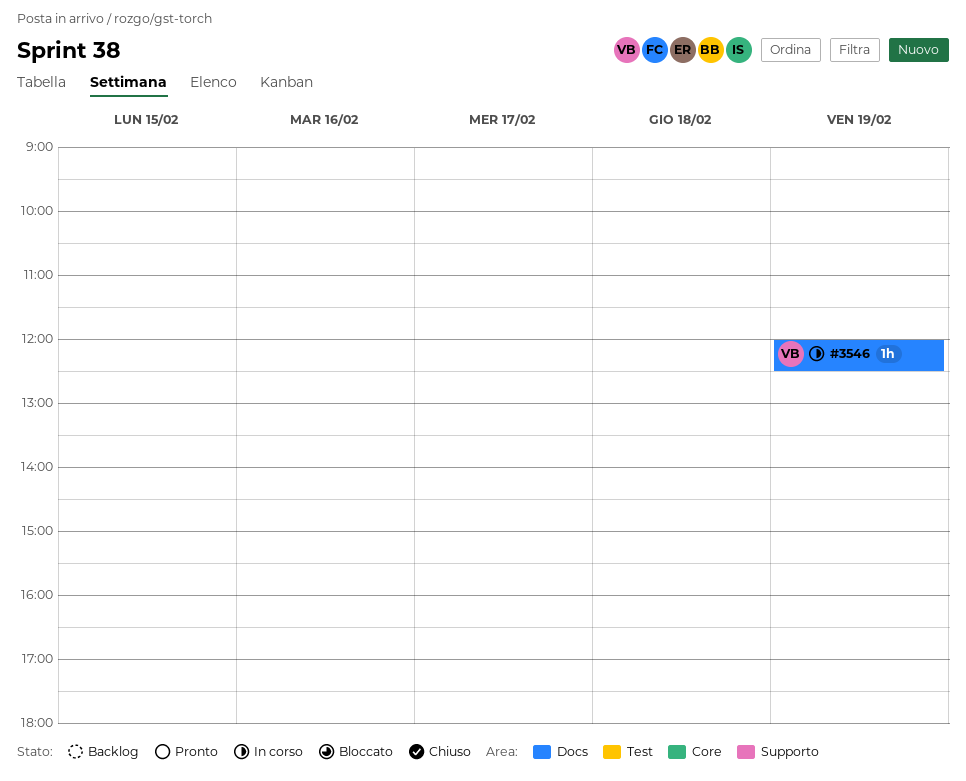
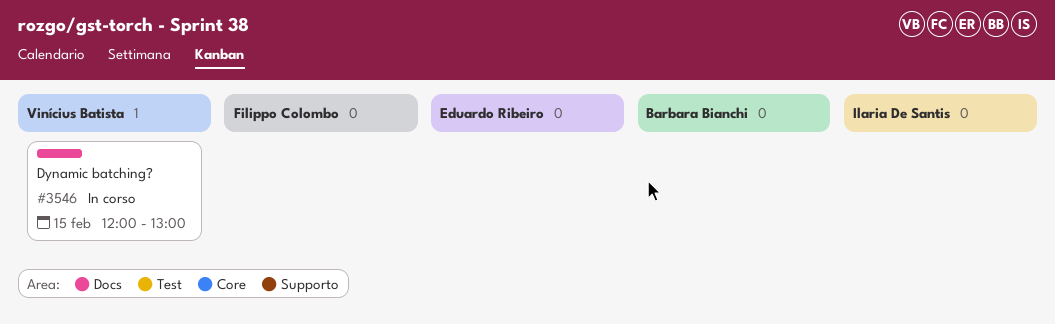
#3546, day: Feb 19 -> Feb 15
#3546, ends: 12:30 -> 13:00

